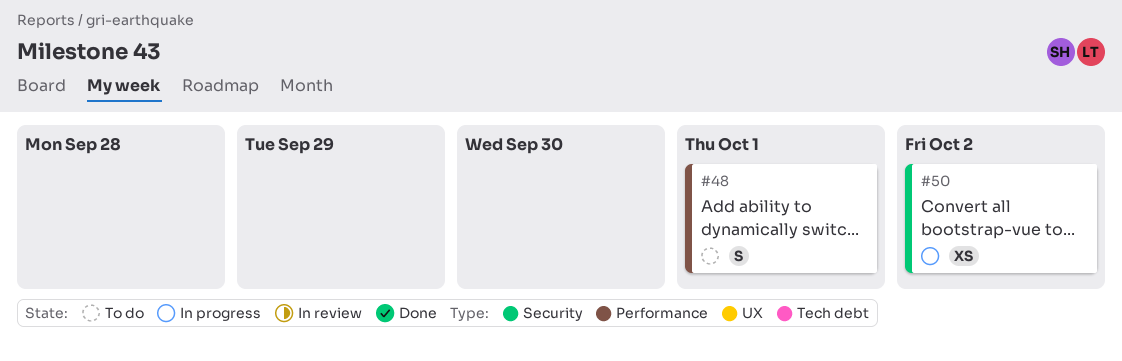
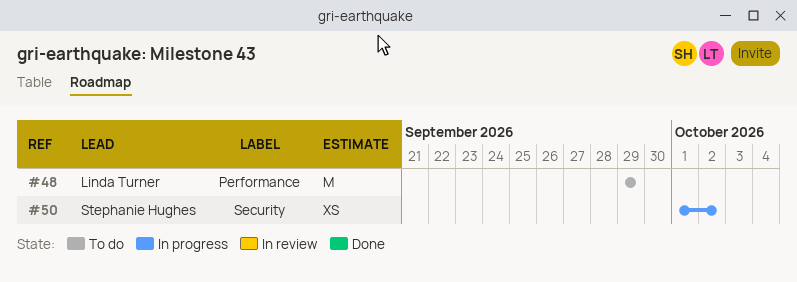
#48, estimate: S -> M
#48, due: Oct 1 -> Sep 29

